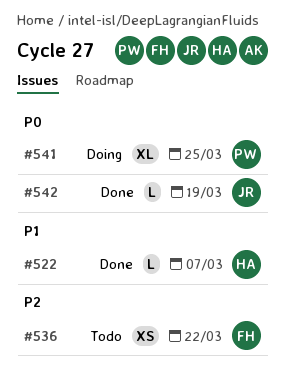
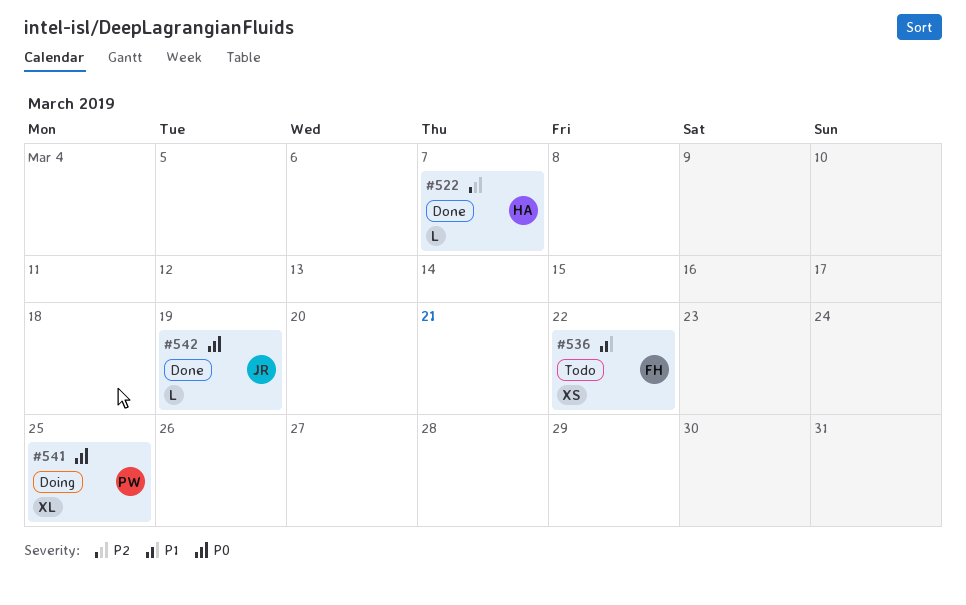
#522, priority: P1 -> P2
#536, priority: P2 -> P1

